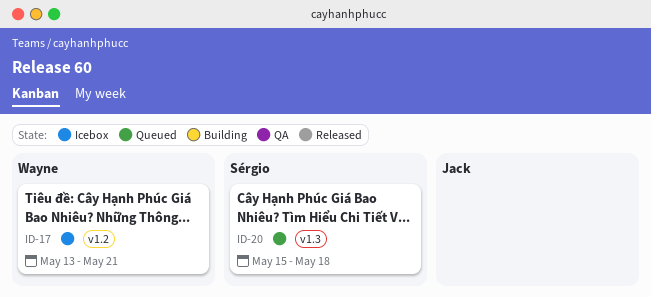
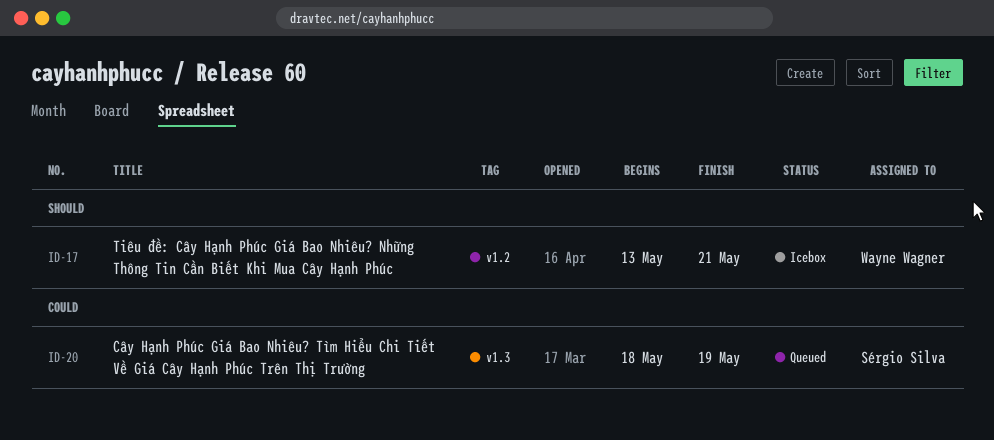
ID-20, start: May 15 -> May 18
ID-20, due: May 18 -> May 19

